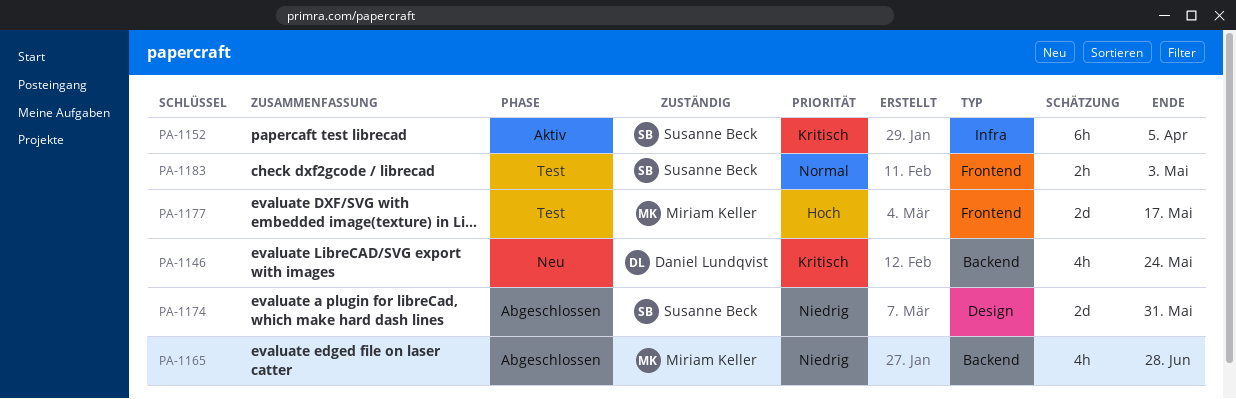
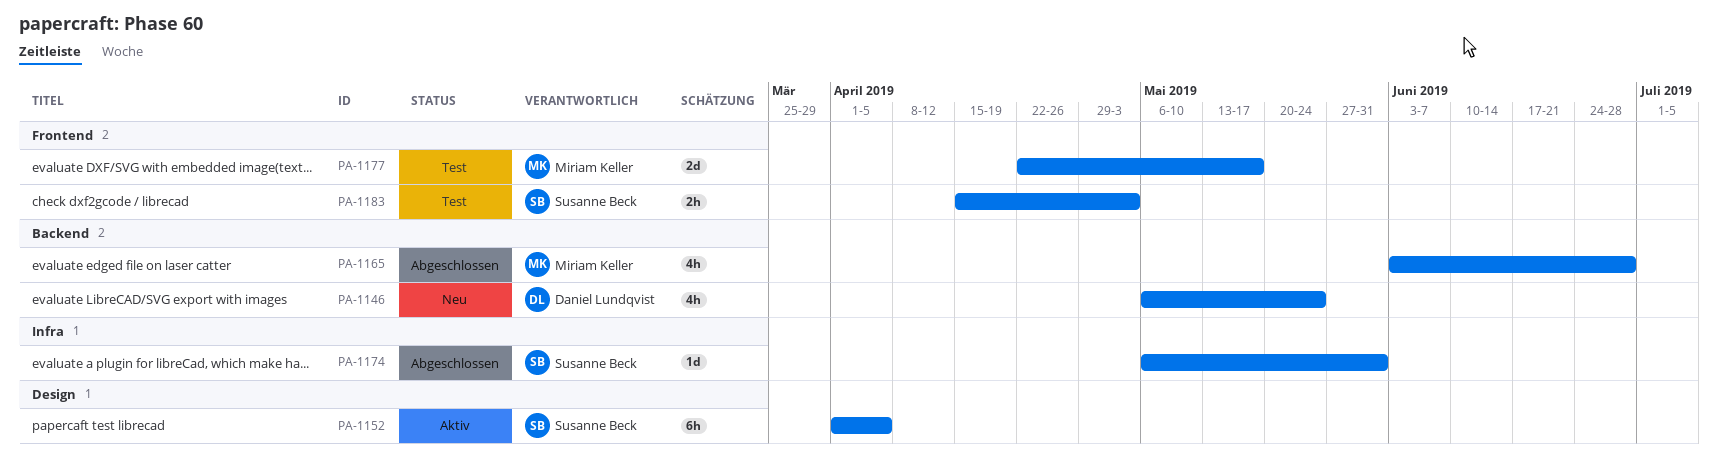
PA-1152, label: Infra -> Design
PA-1174, label: Design -> Infra
PA-1174, estimate: 2d -> 1d

